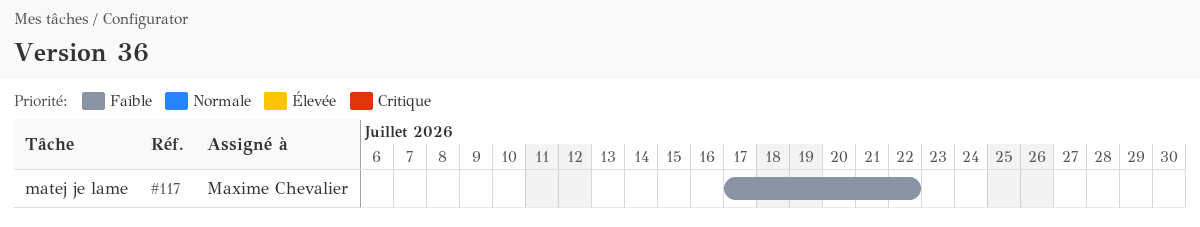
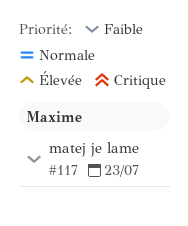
#117, due: Jul 22 -> Jul 23

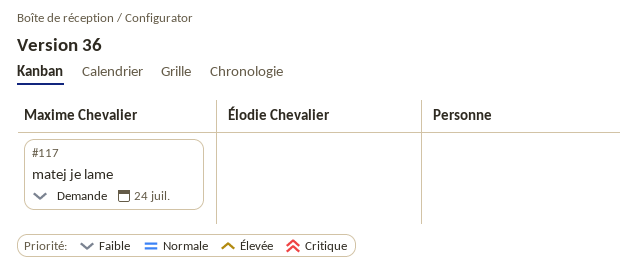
#117, due: Jul 23 -> Jul 24

